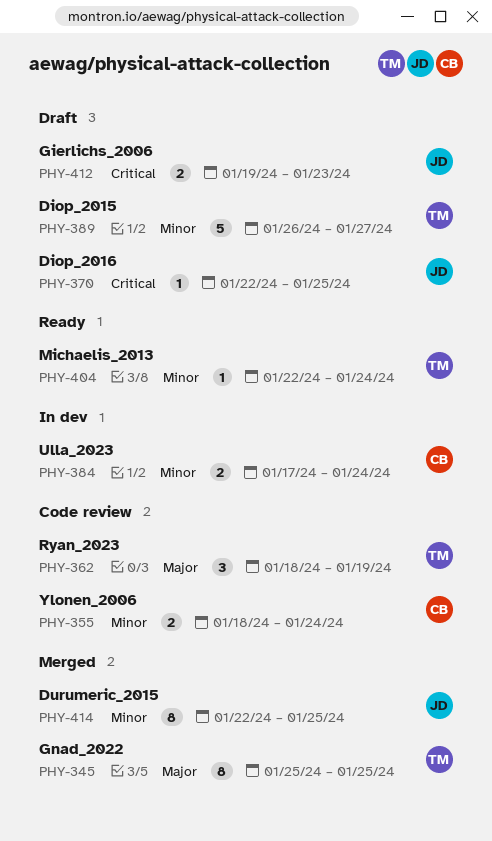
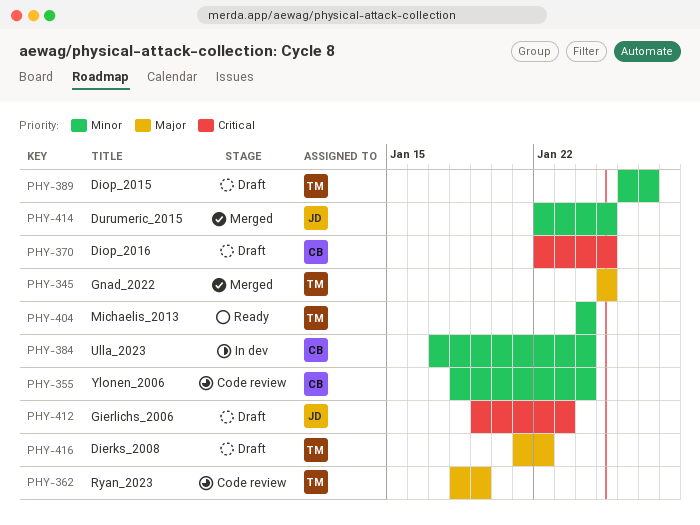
PHY-370, owner: JD -> CB
PHY-404, start: Jan 22 -> Jan 24
PHY-416: none -> present

